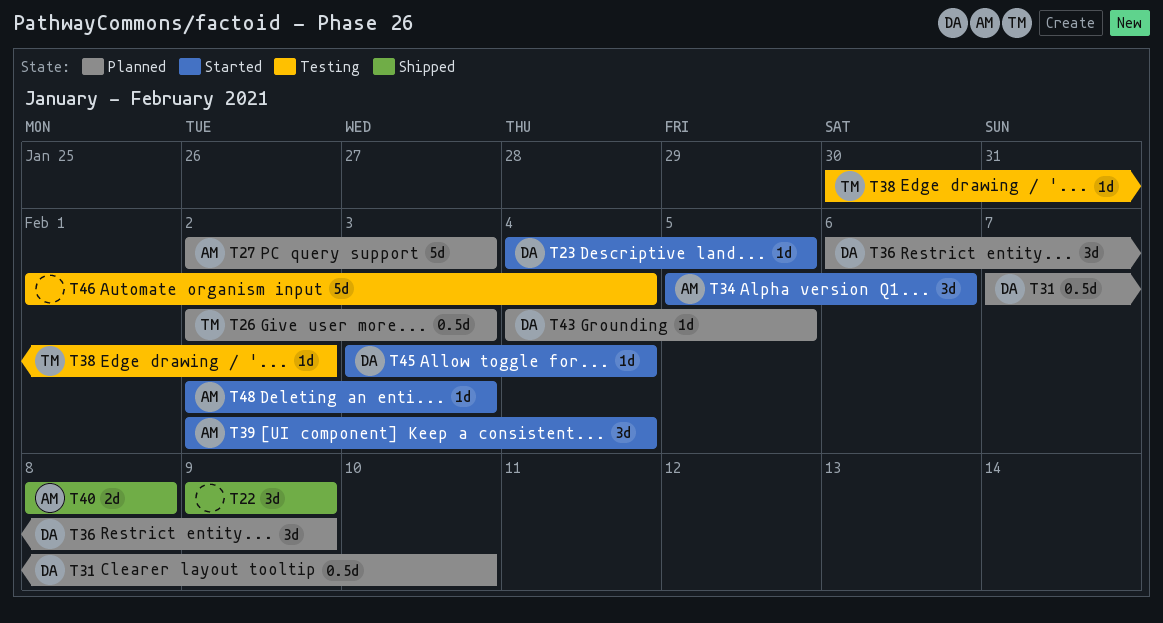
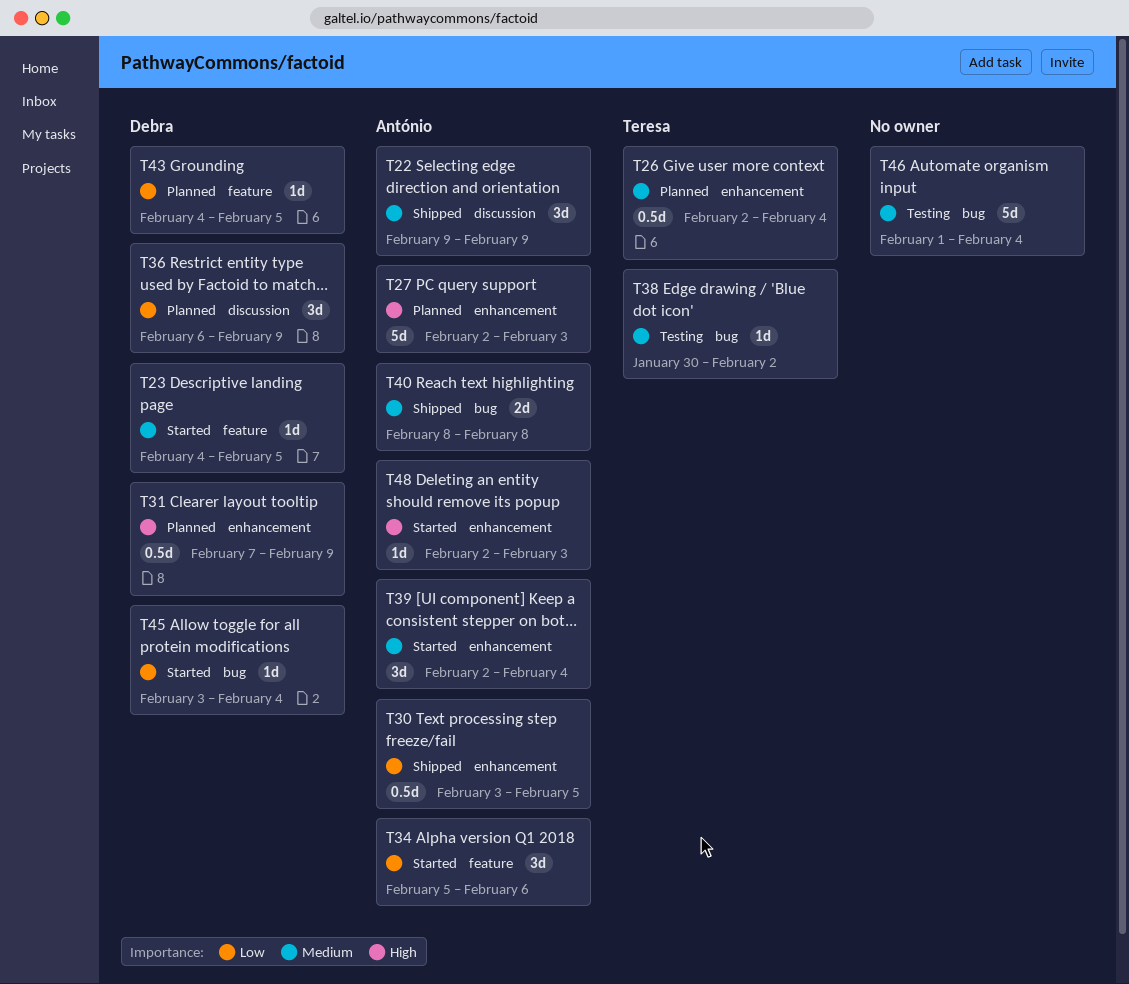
T22, owner: none -> António
T26, due: Feb 3 -> Feb 4
T30: none -> present
T31, due: Feb 10 -> Feb 9

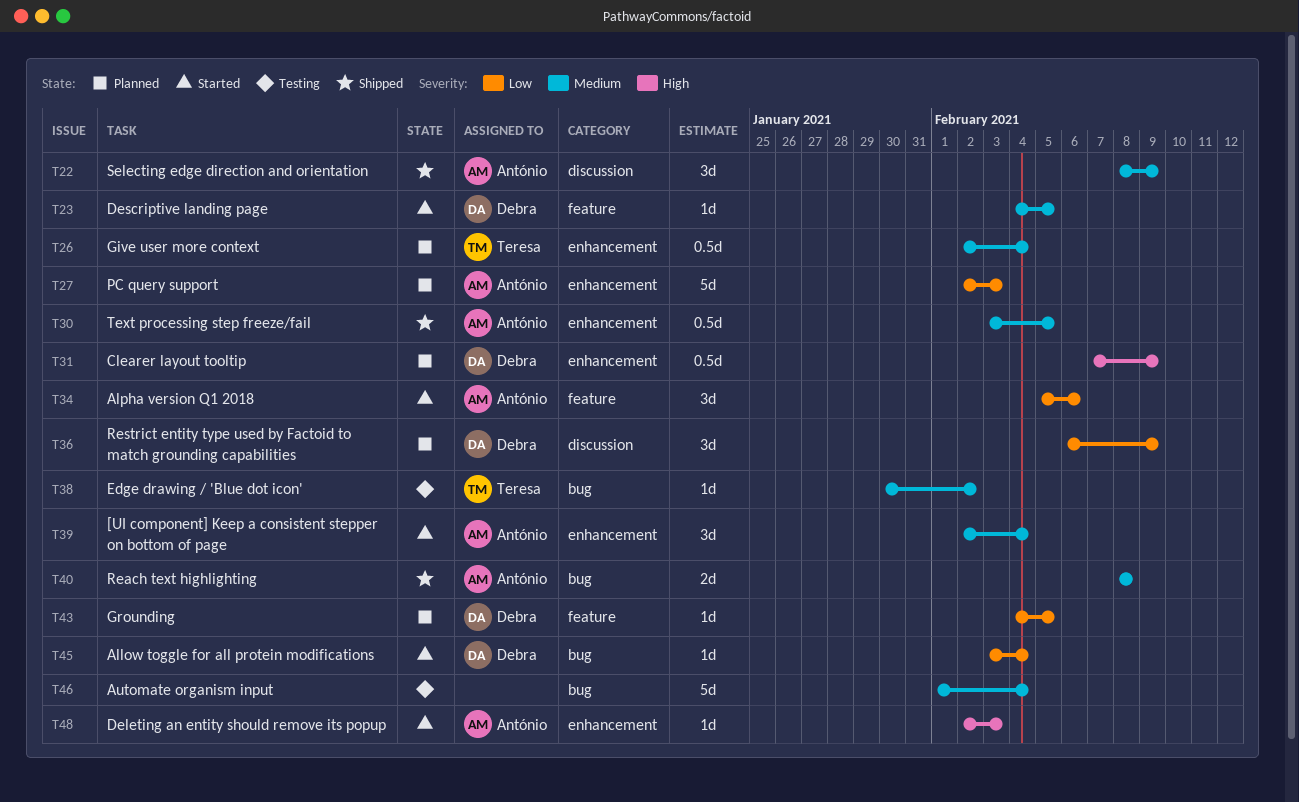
T22, start: Feb 9 -> Feb 8
T27, priority: High -> Low
T30, priority: Low -> Medium

